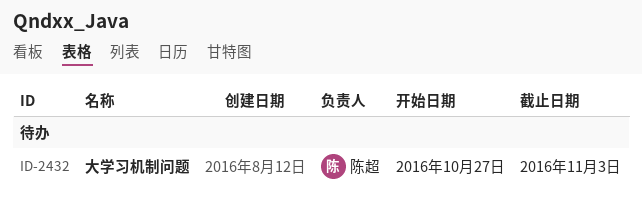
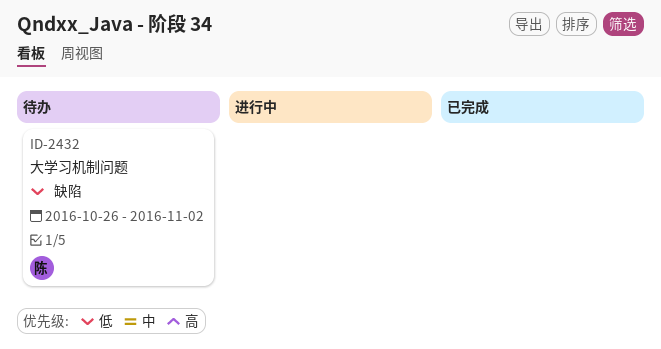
ID-2432, start: Oct 27 -> Oct 26
ID-2432, due: Nov 3 -> Nov 2

